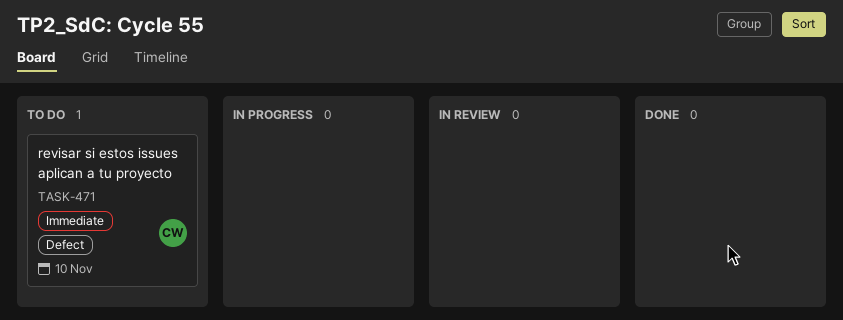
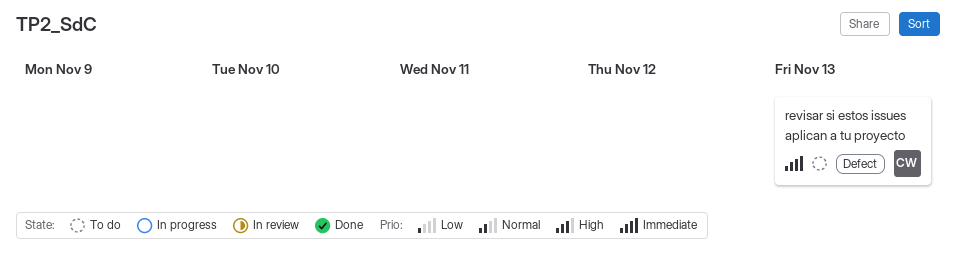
revisar si estos issues aplican a tu proyecto, due: Nov 10 -> Nov 13

